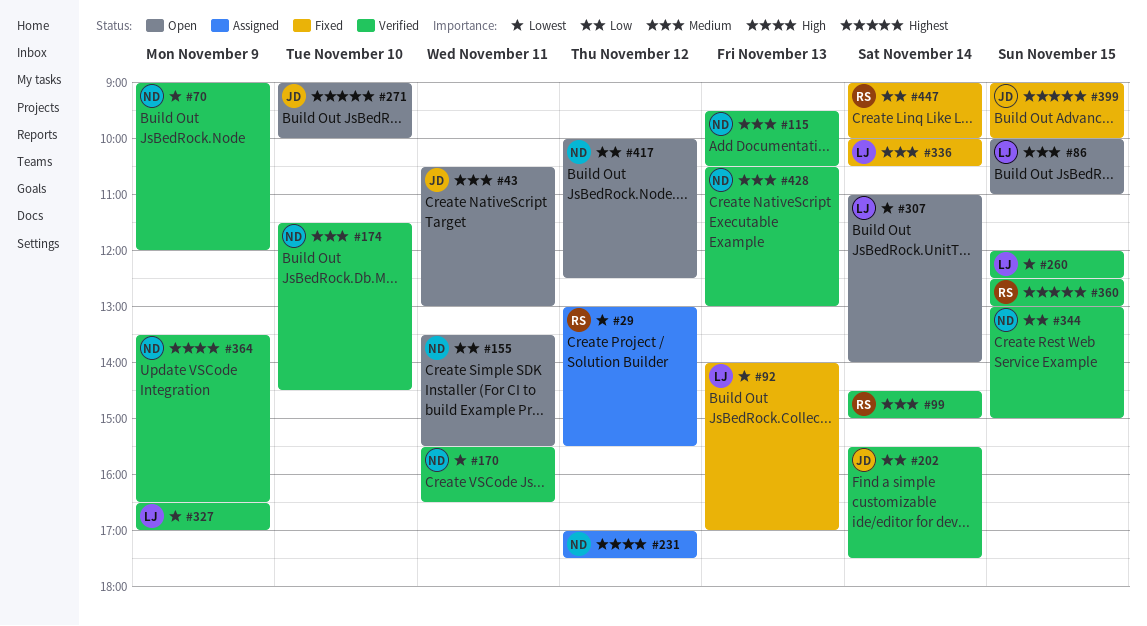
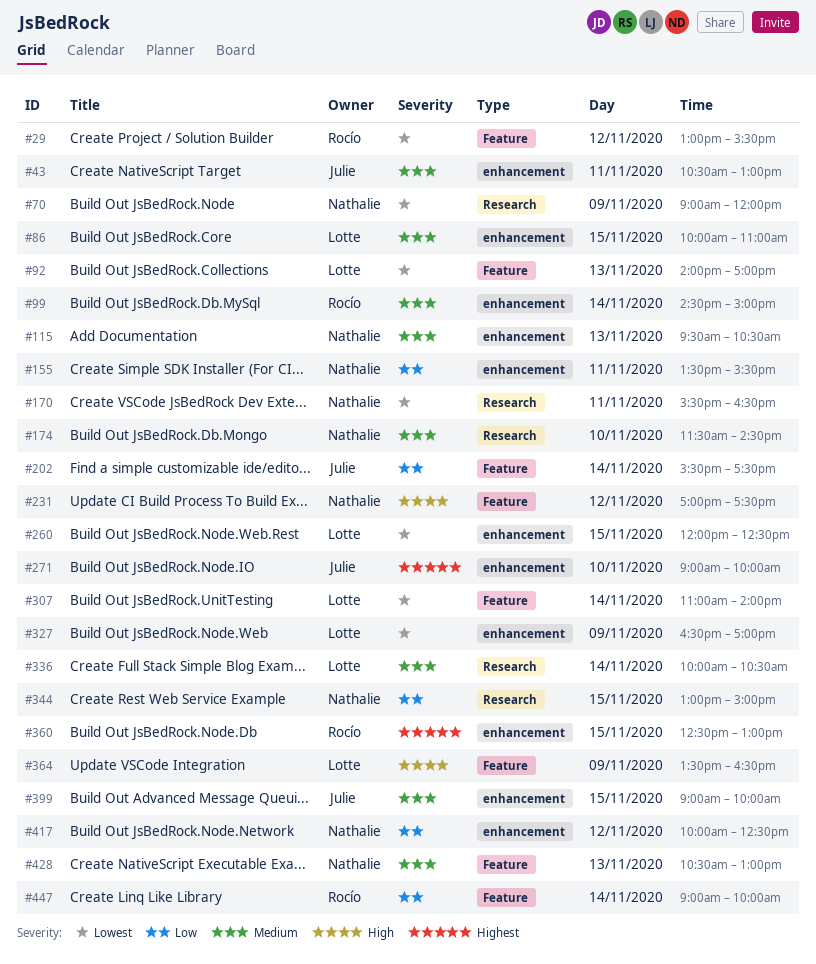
#364, owner: Nathalie -> Lotte
#399, priority: Highest -> Medium

